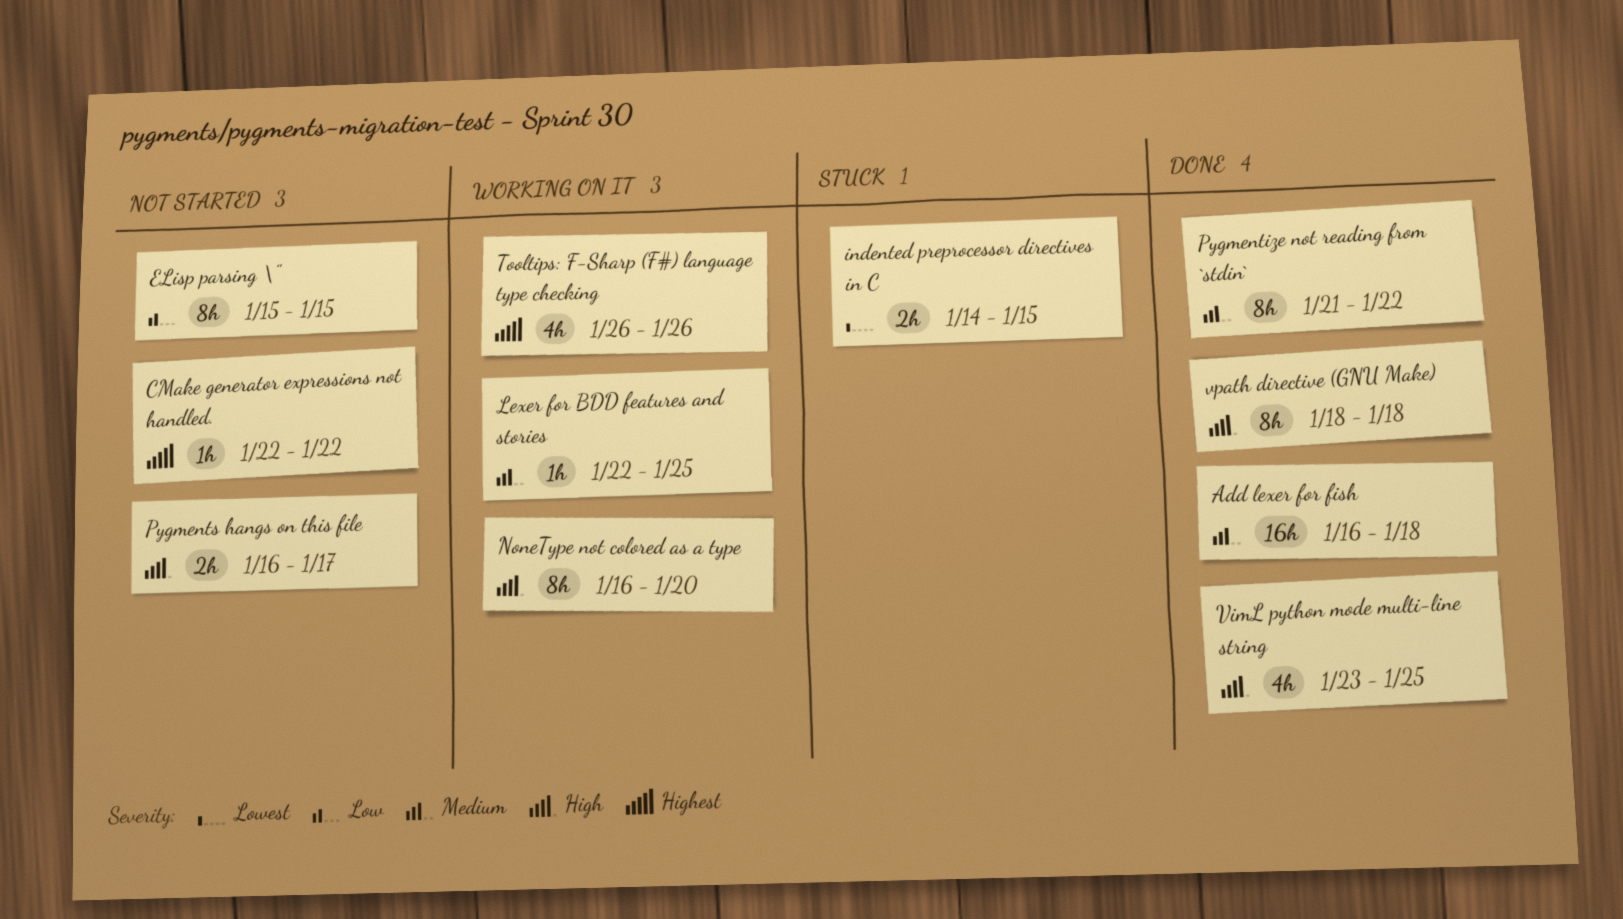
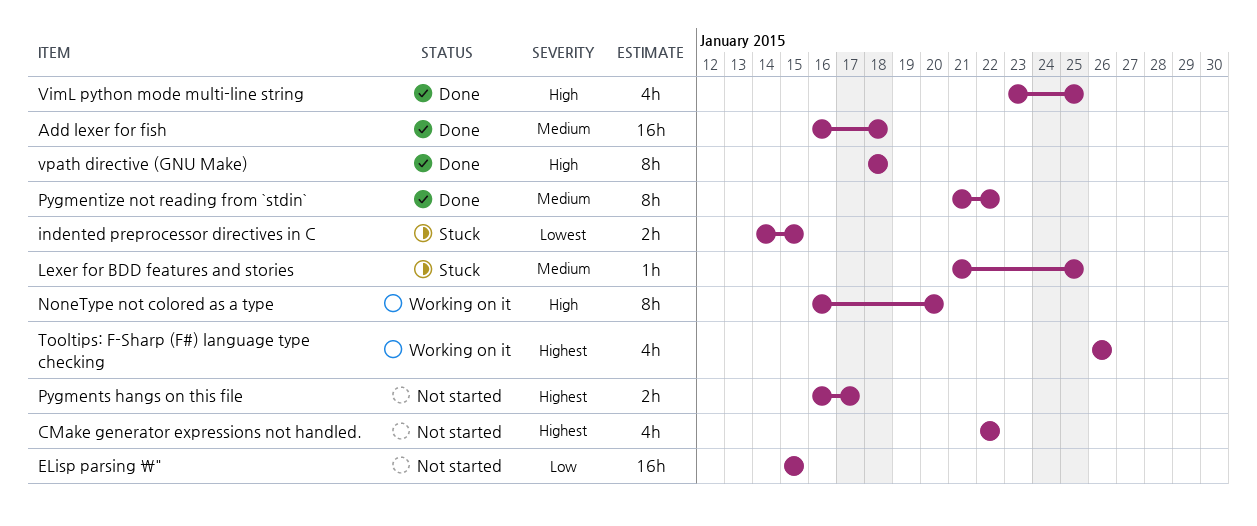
CMake generator expressions not handled., estimate: 1h -> 4h
ELisp parsing \", estimate: 8h -> 16h
Lexer for BDD features and stories, status: Working on it -> Stuck
Lexer for BDD features and stories, start: Jan 22 -> Jan 21
Pygments hangs on this file, priority: High -> Highest

